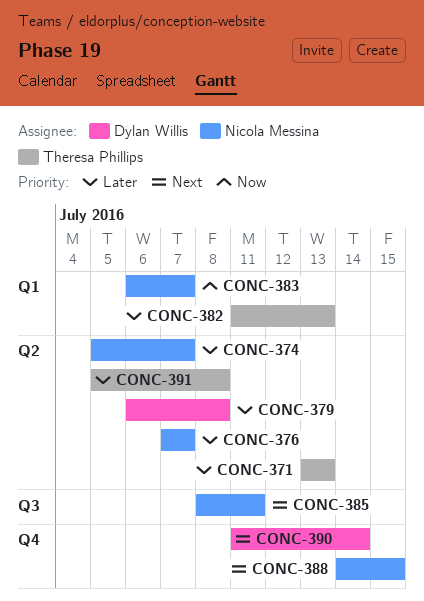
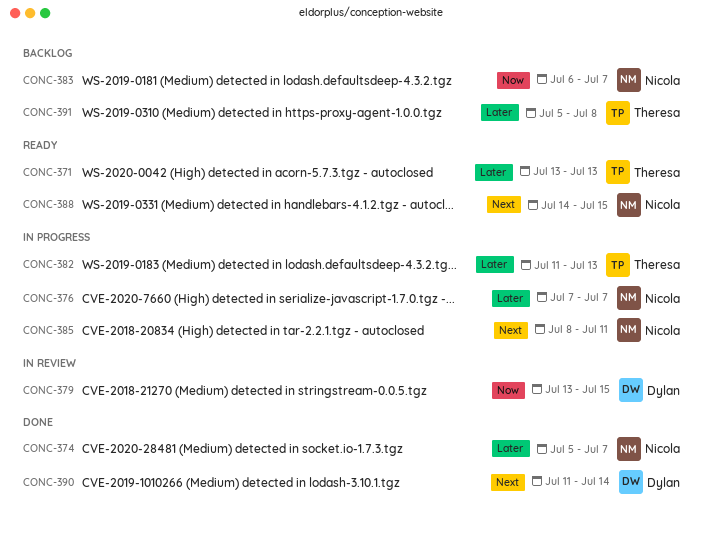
CONC-379, priority: Later -> Now
CONC-379, start: Jul 6 -> Jul 13
CONC-379, due: Jul 8 -> Jul 15

